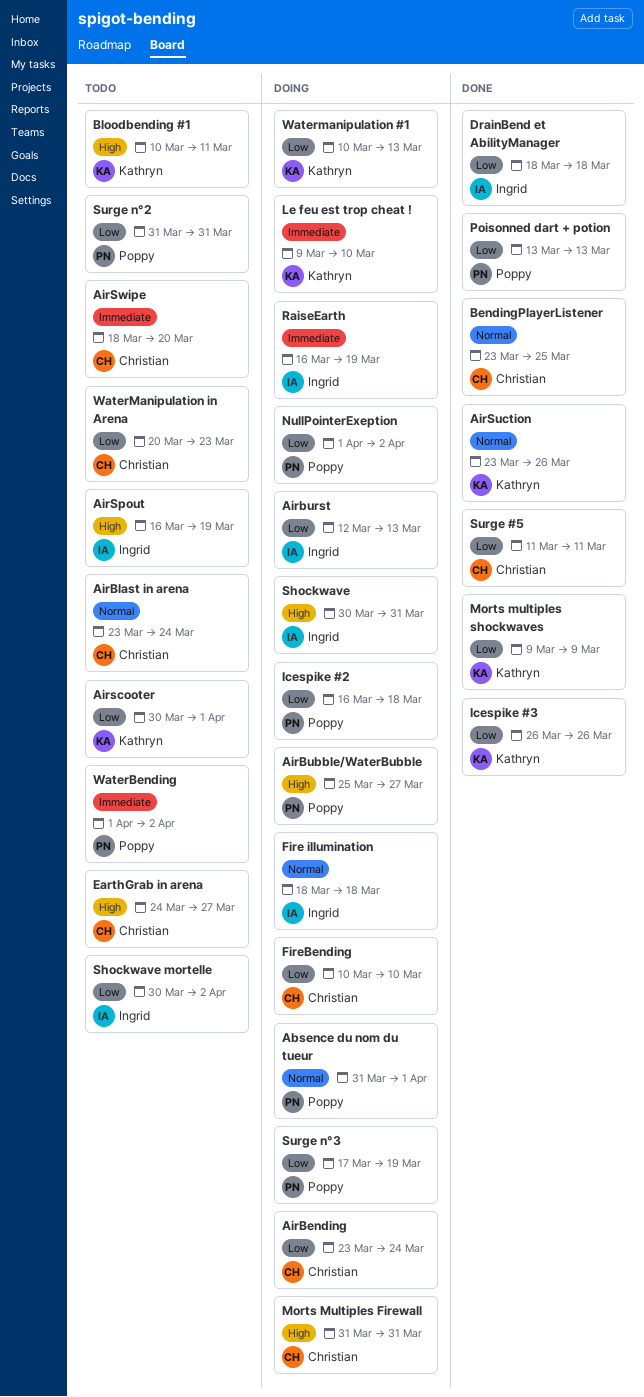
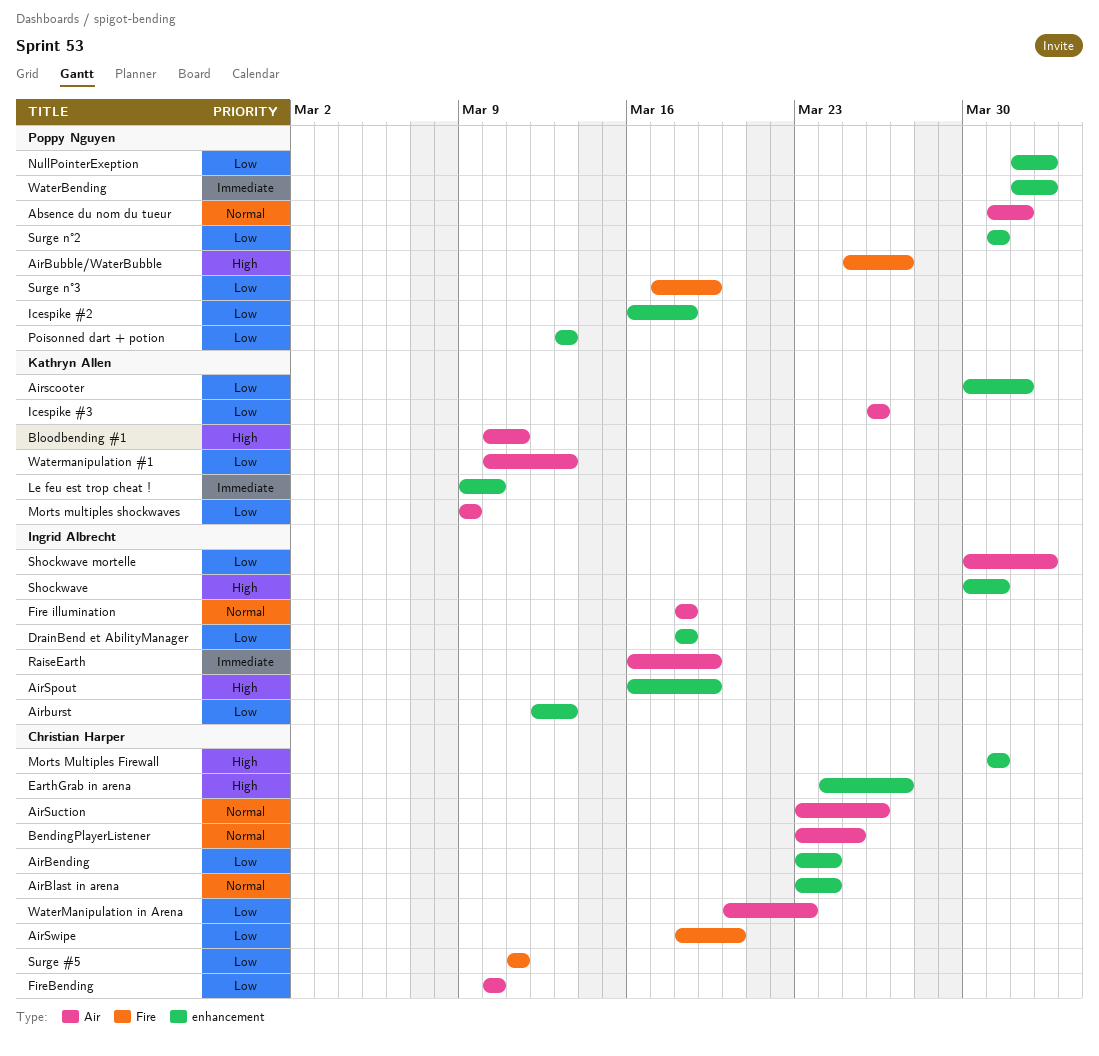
AirSuction, owner: Kathryn Allen -> Christian Harper
AirSwipe, priority: Immediate -> Low

